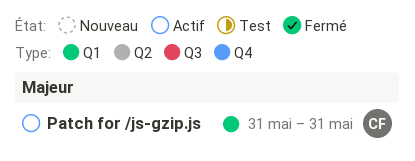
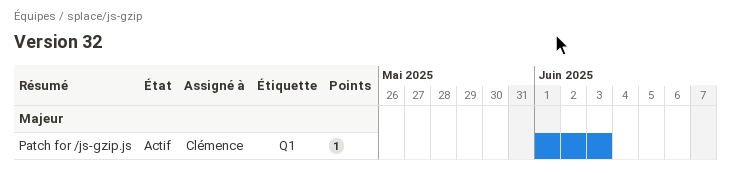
Patch for /js-gzip.js, start: May 31 -> Jun 1
Patch for /js-gzip.js, due: May 31 -> Jun 3

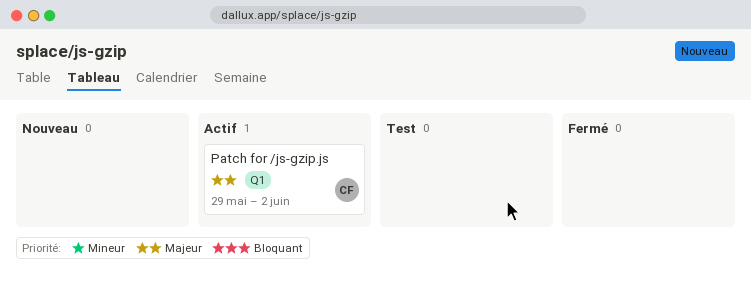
Patch for /js-gzip.js, start: Jun 1 -> May 29
Patch for /js-gzip.js, due: Jun 3 -> Jun 2

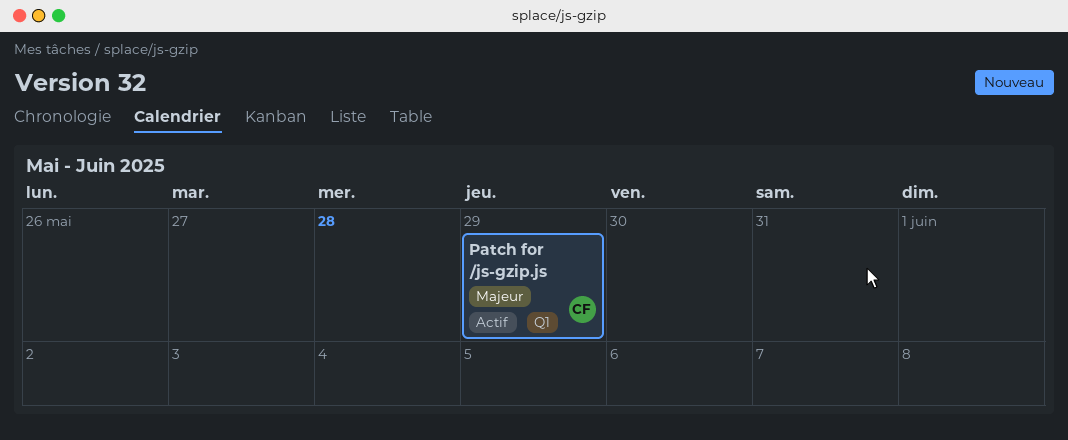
Patch for /js-gzip.js, due: Jun 2 -> May 29

